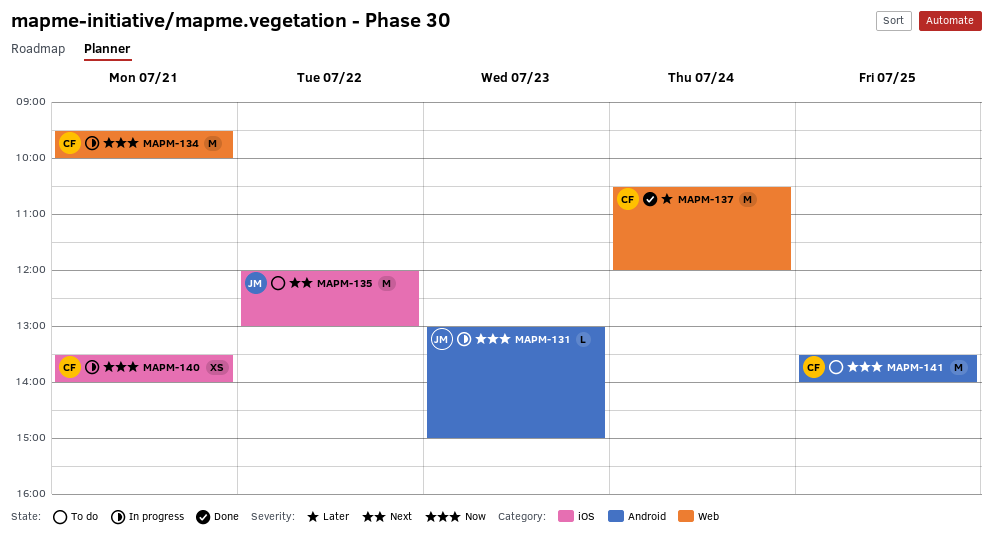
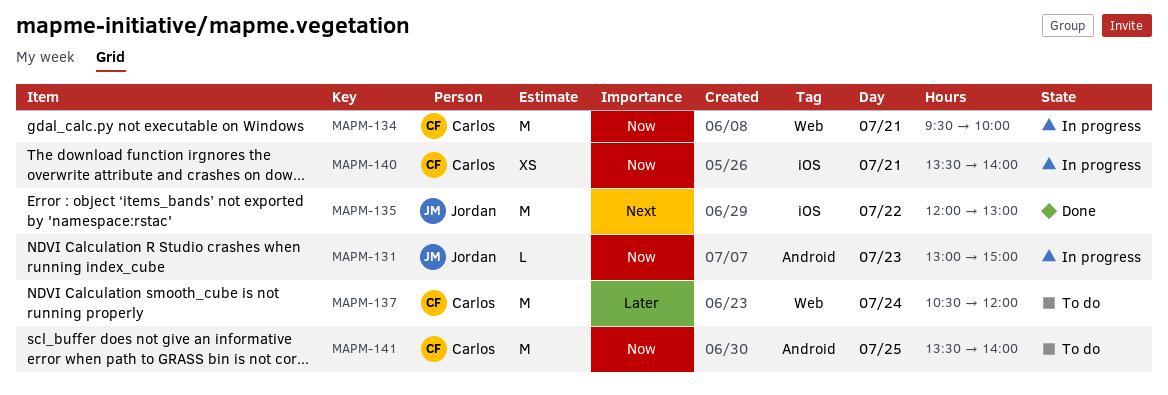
MAPM-135, status: To do -> Done
MAPM-137, status: Done -> To do

